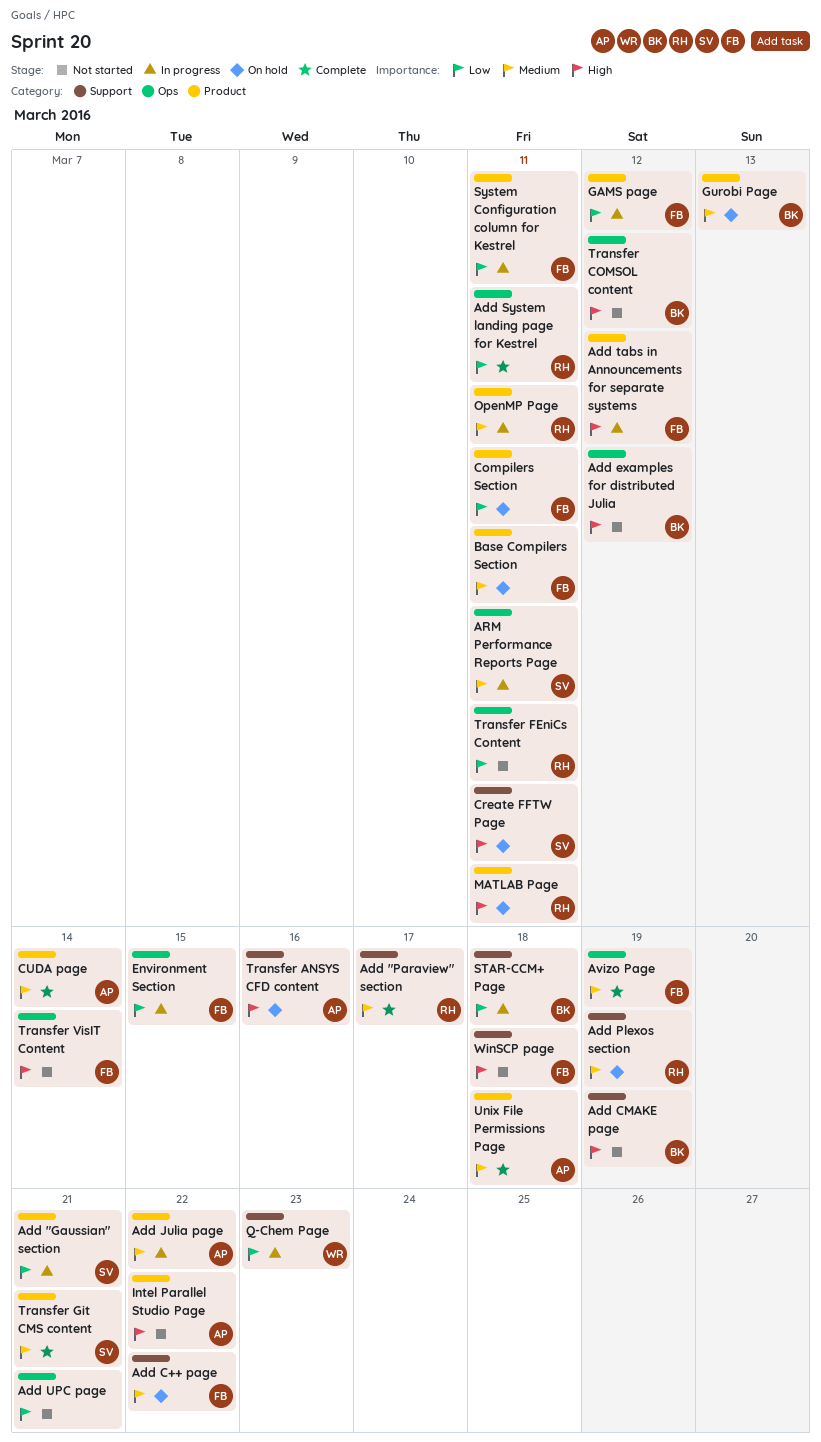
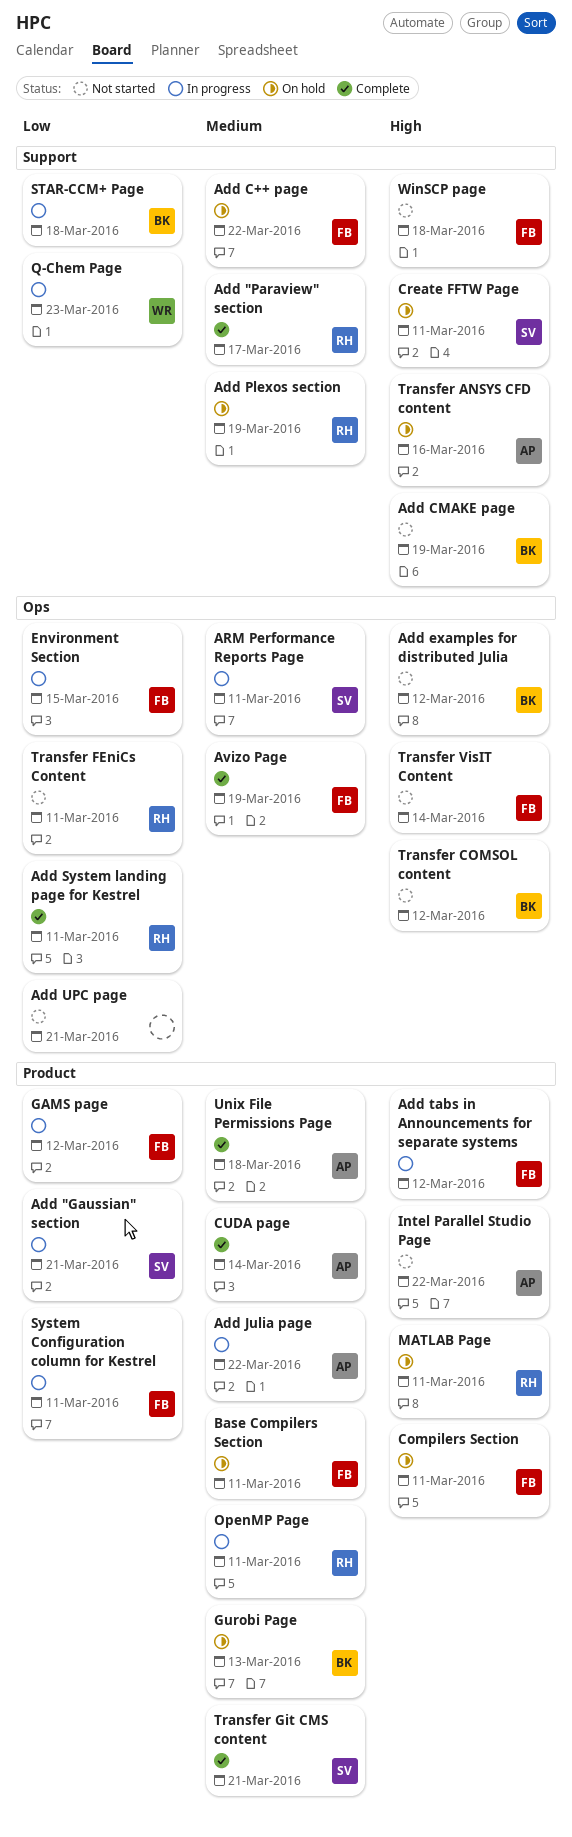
Compilers Section, priority: Low -> High

